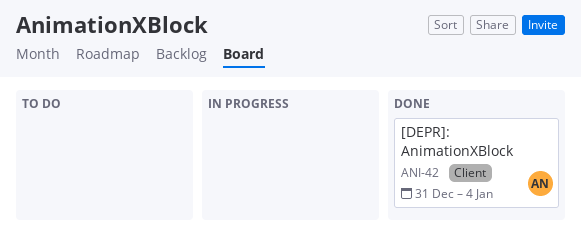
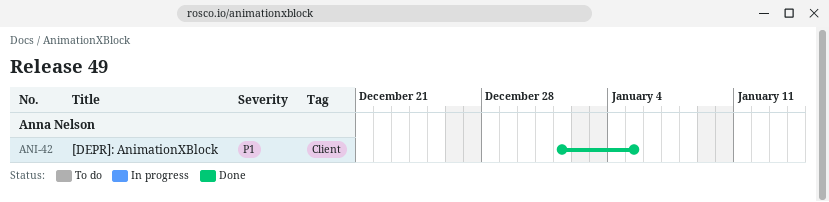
ANI-42, start: Dec 31 -> Jan 1
ANI-42, due: Jan 4 -> Jan 5

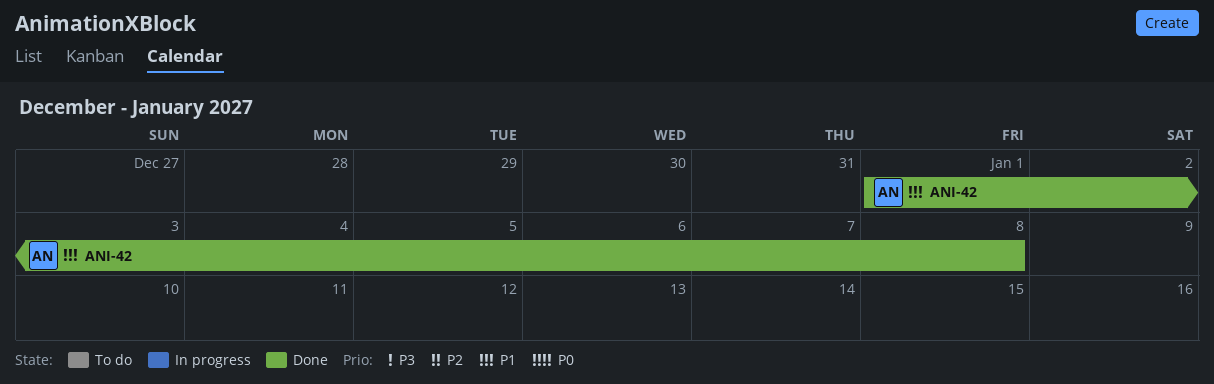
ANI-42, due: Jan 5 -> Jan 8

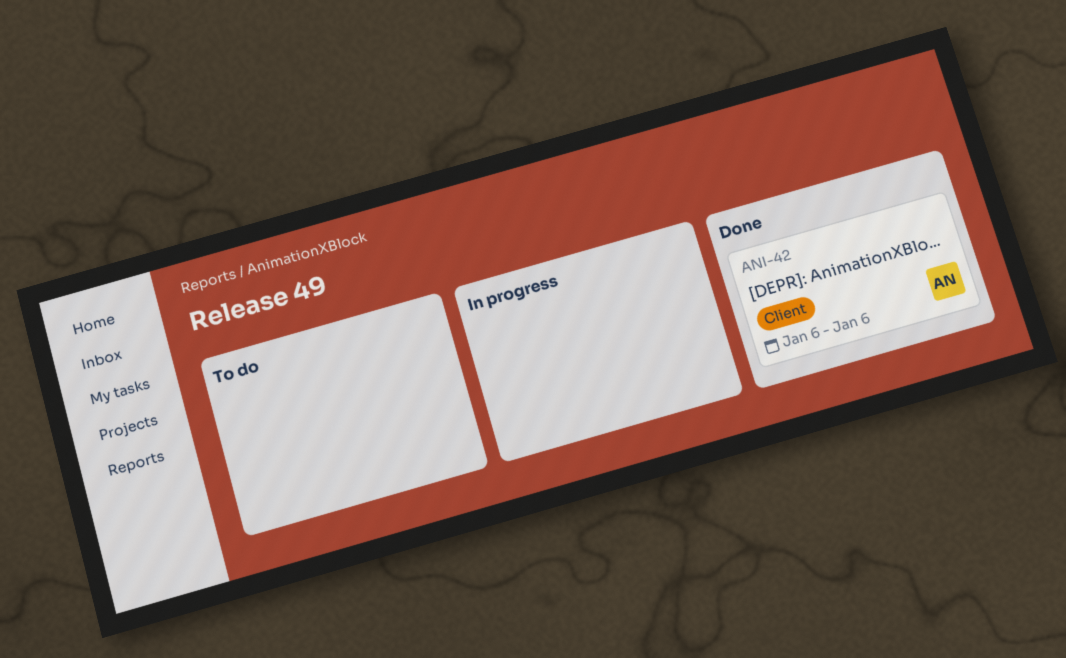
ANI-42, start: Jan 1 -> Jan 6
ANI-42, due: Jan 8 -> Jan 6

